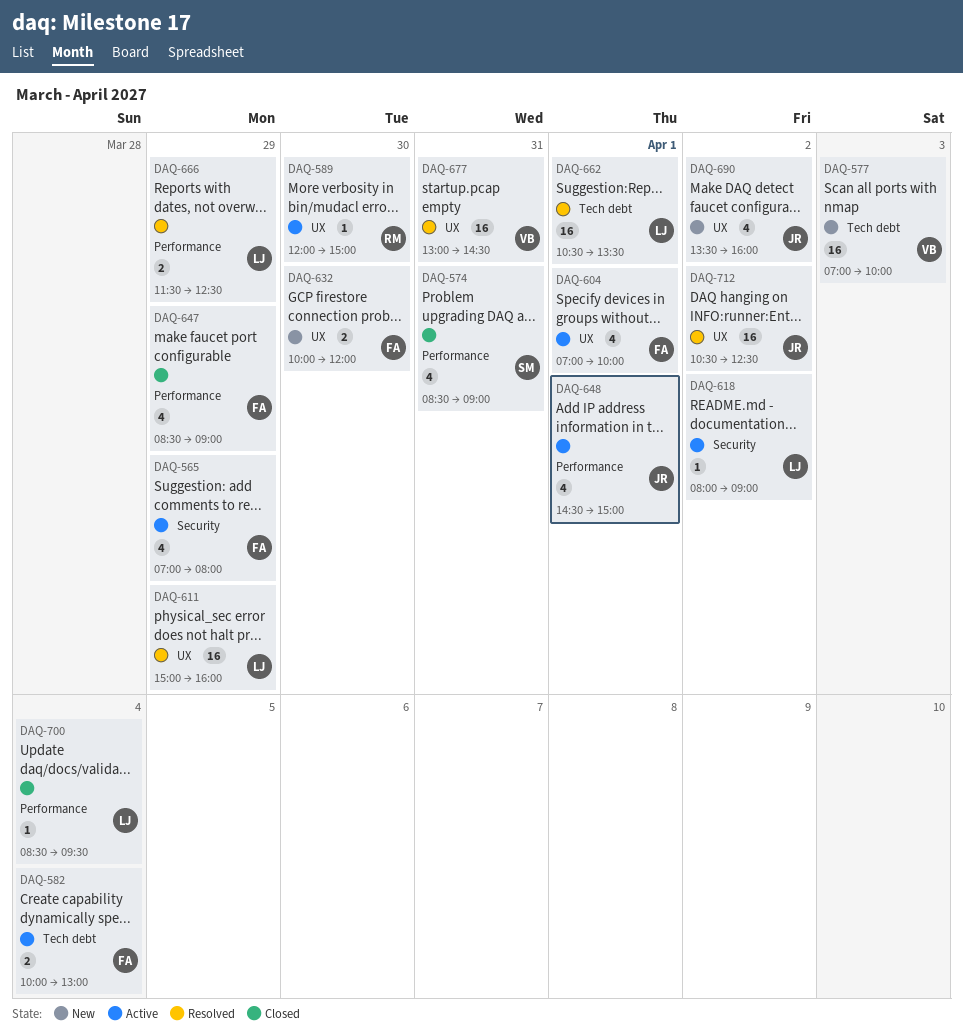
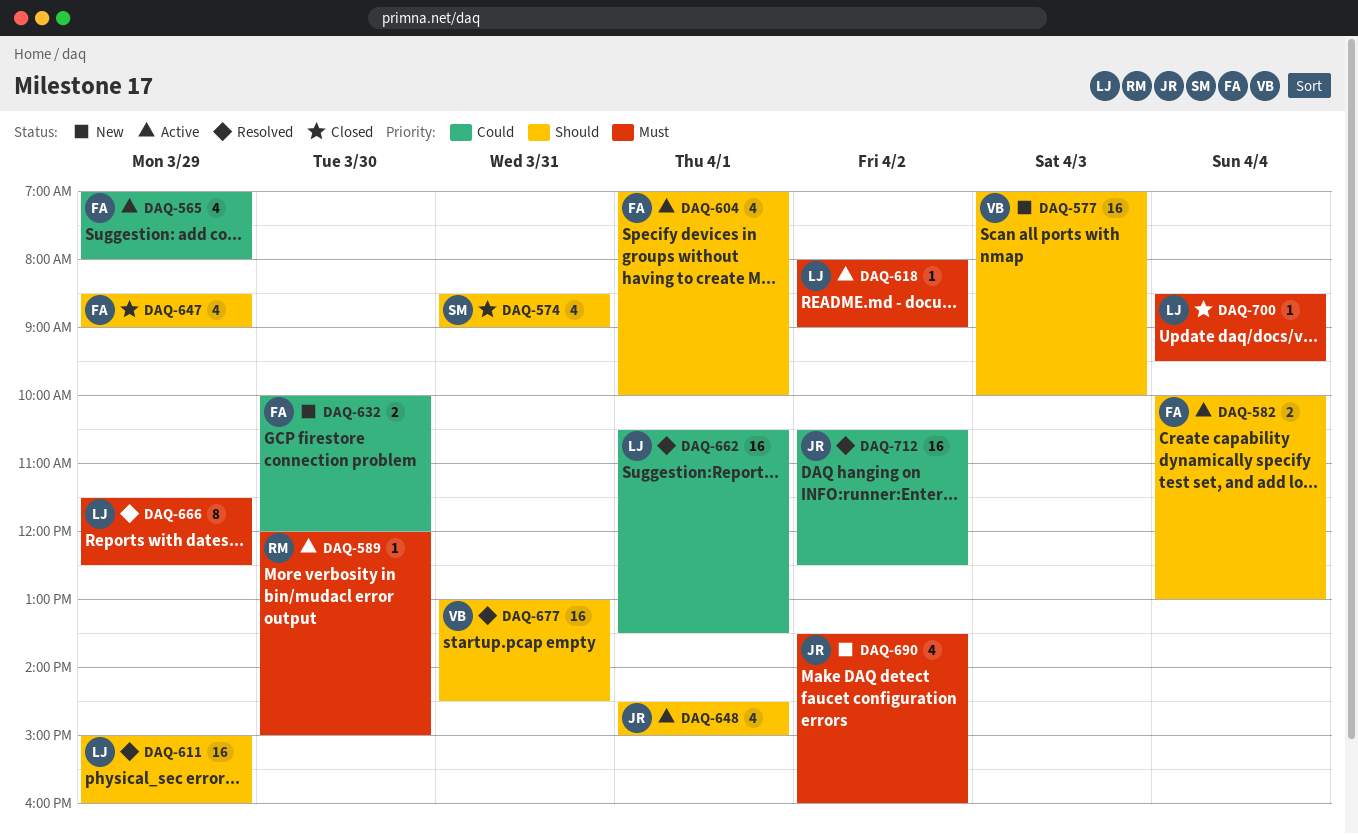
DAQ-666, estimate: 2 -> 8

